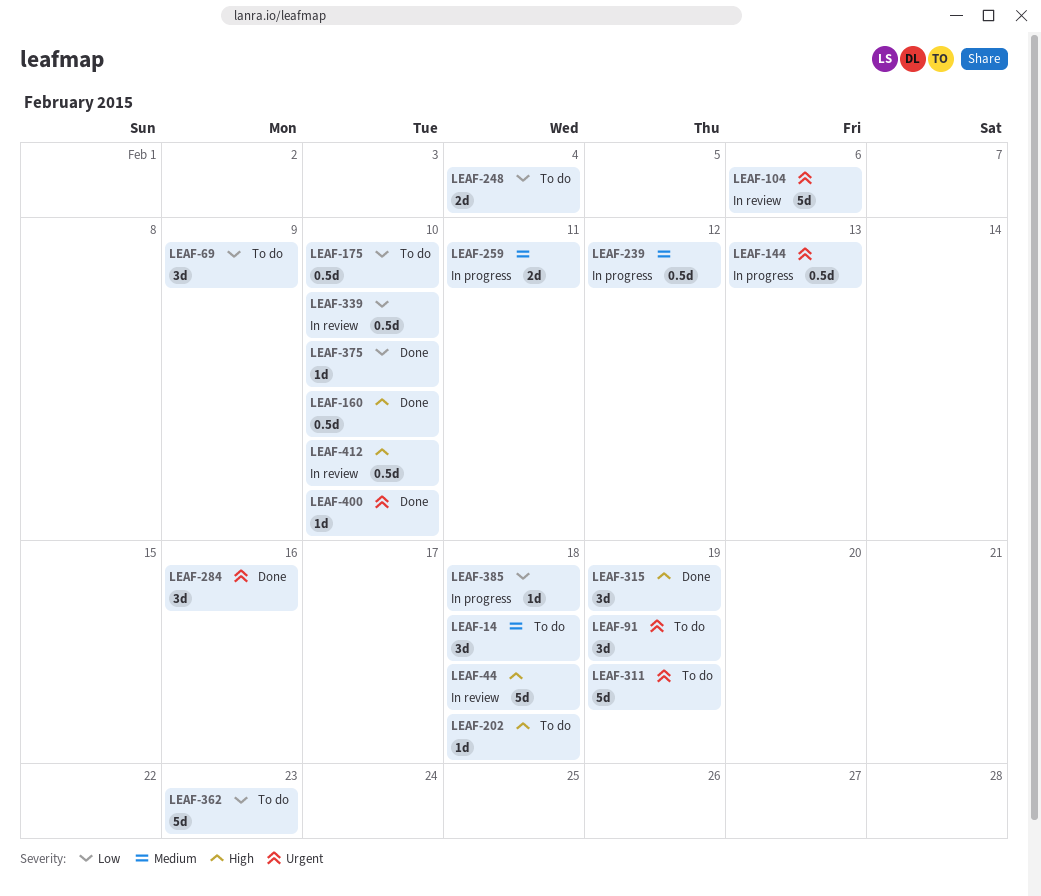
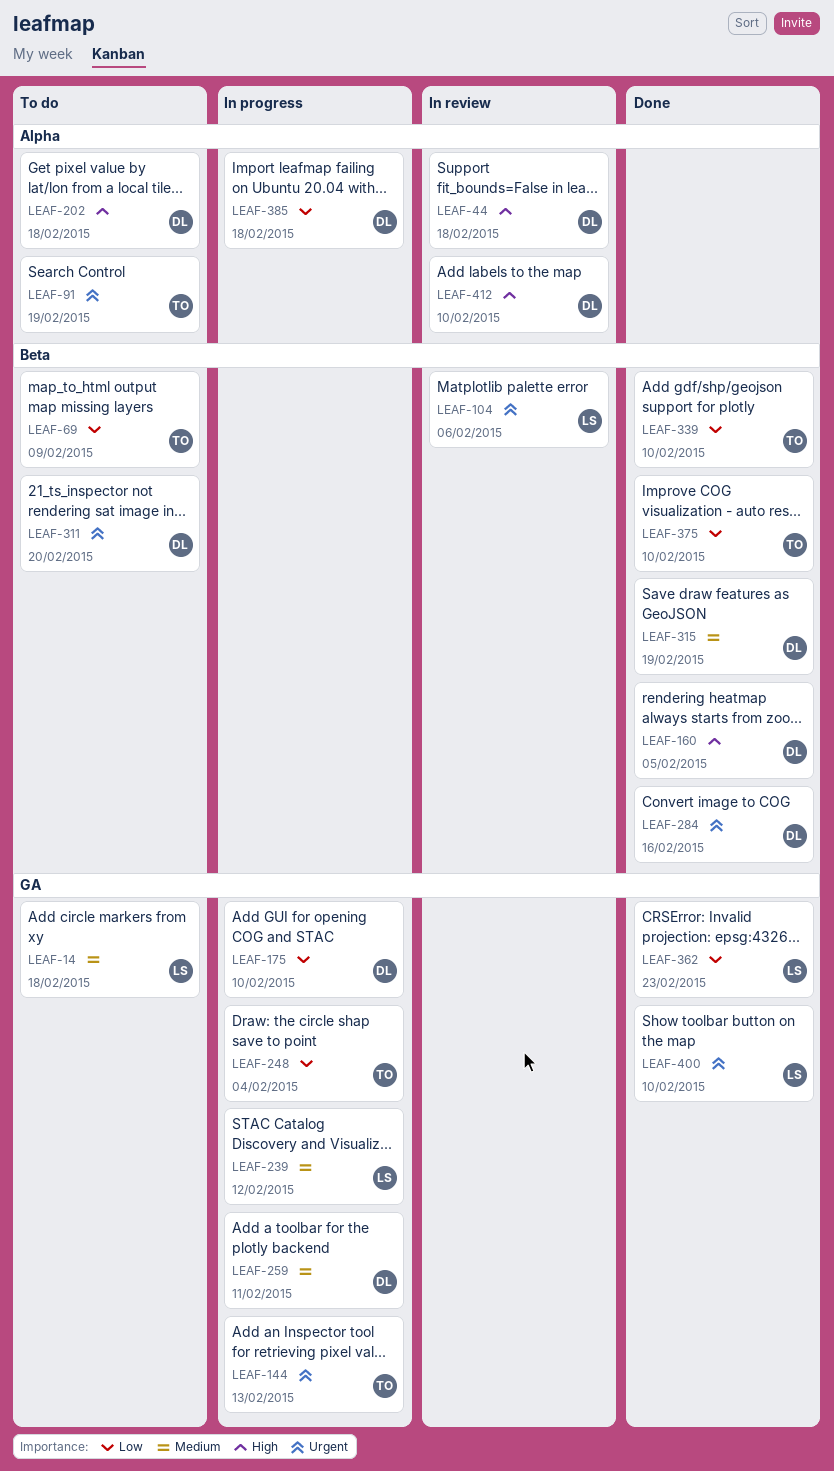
LEAF-160, due: Feb 10 -> Feb 5
LEAF-175, status: To do -> In progress
LEAF-248, status: To do -> In progress
LEAF-311, due: Feb 19 -> Feb 20
LEAF-315, priority: High -> Medium
LEAF-339, status: In review -> Done
LEAF-362, status: To do -> Done

